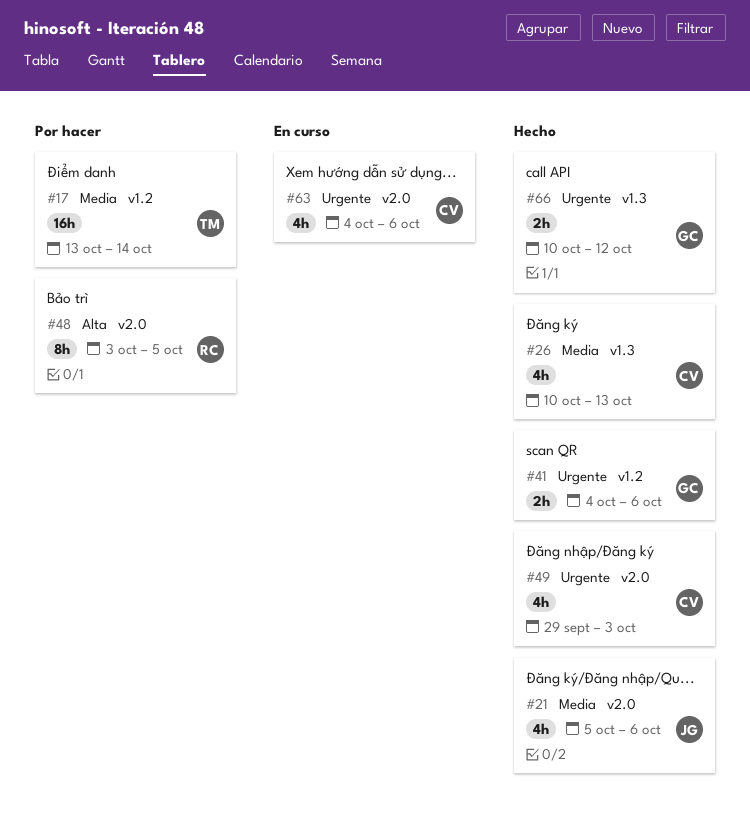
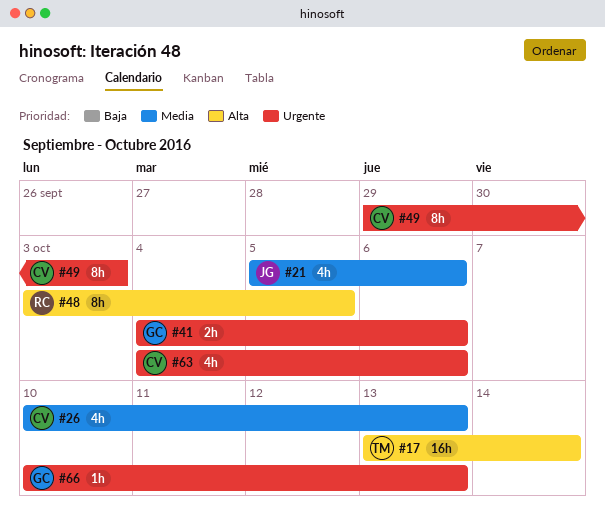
#17, priority: Media -> Alta
#49, estimate: 4h -> 8h
#66, estimate: 2h -> 1h
#66, due: Oct 12 -> Oct 13

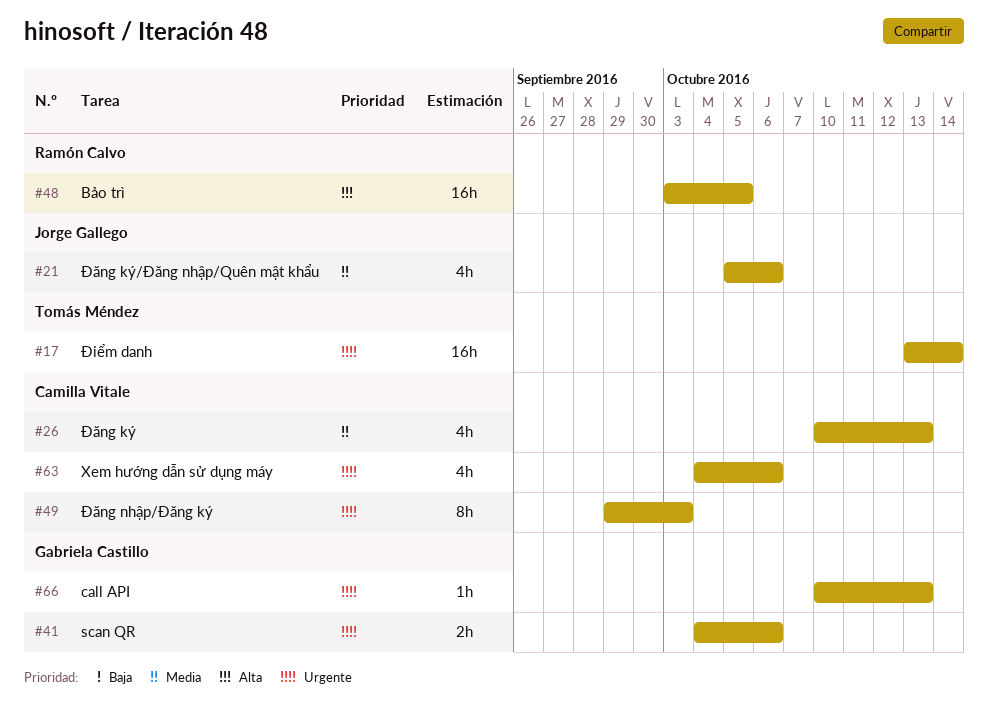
#17, priority: Alta -> Urgente
#48, estimate: 8h -> 16h

